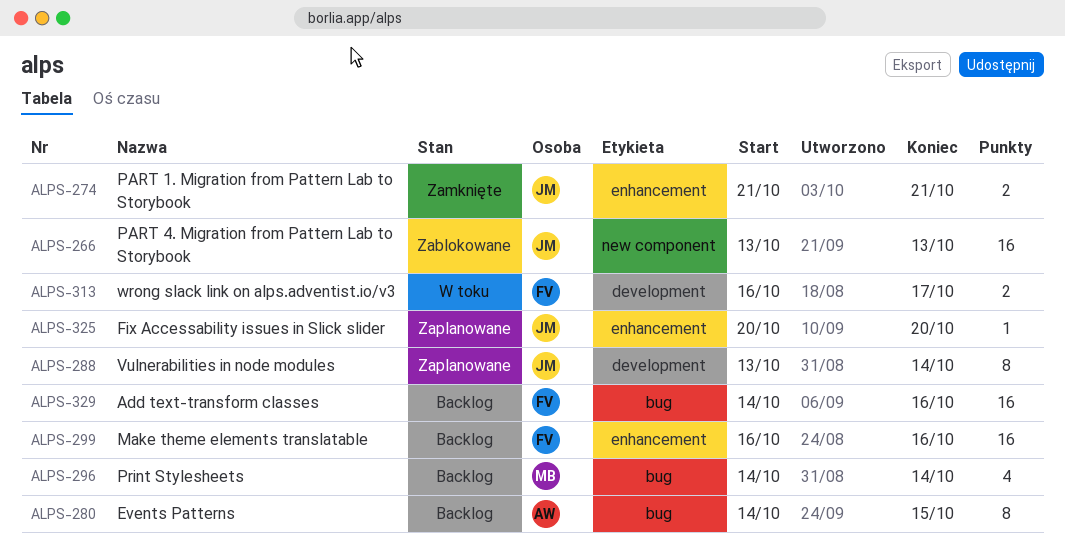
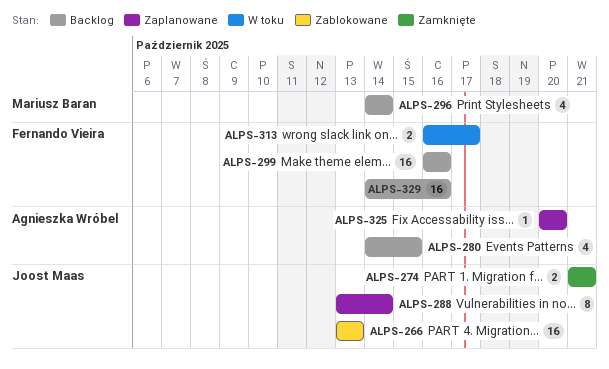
ALPS-280, estimate: 8 -> 4
ALPS-325, owner: Joost Maas -> Agnieszka Wróbel

